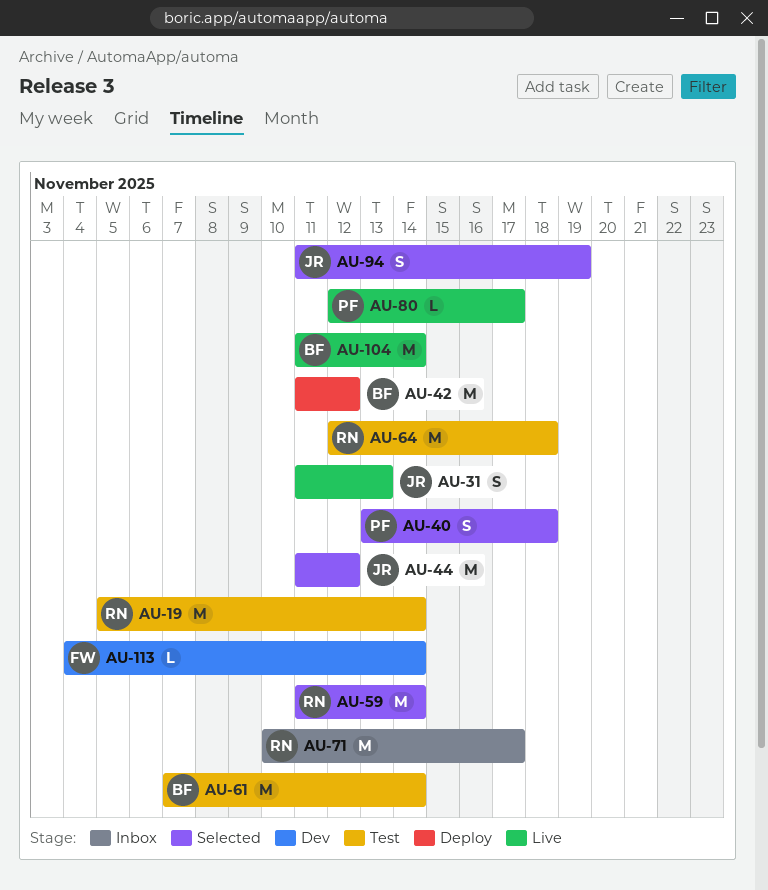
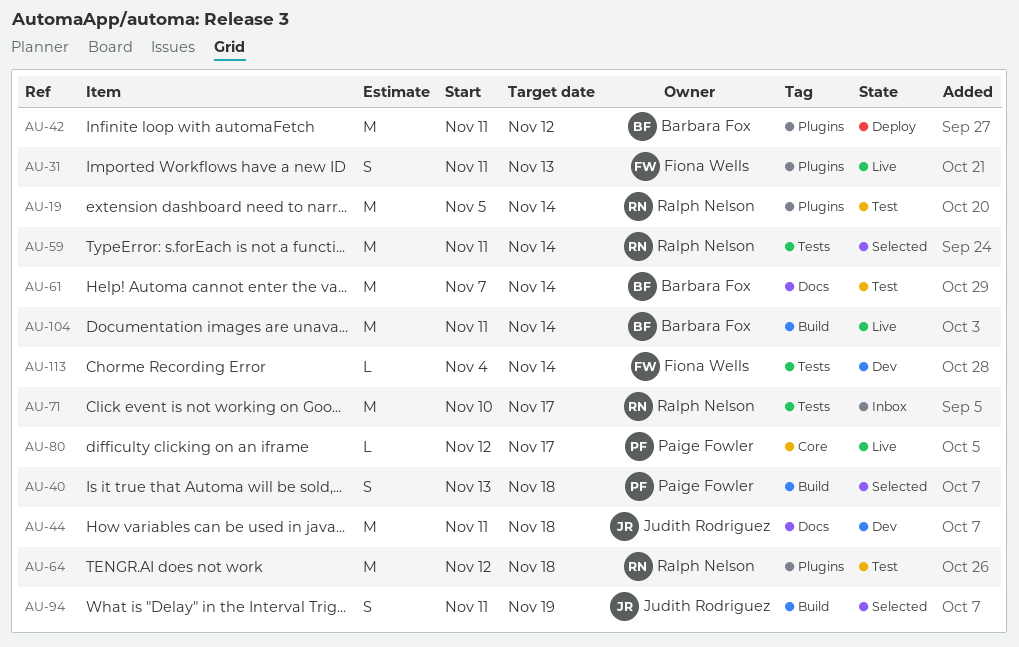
AU-31, owner: Judith Rodriguez -> Fiona Wells
AU-44, status: Selected -> Dev
AU-44, due: Nov 12 -> Nov 18

